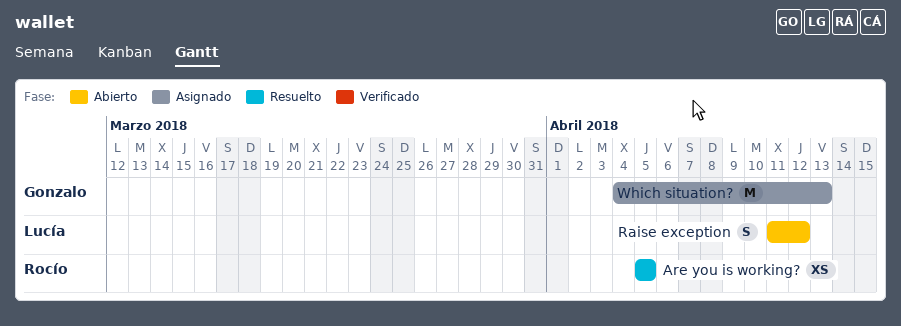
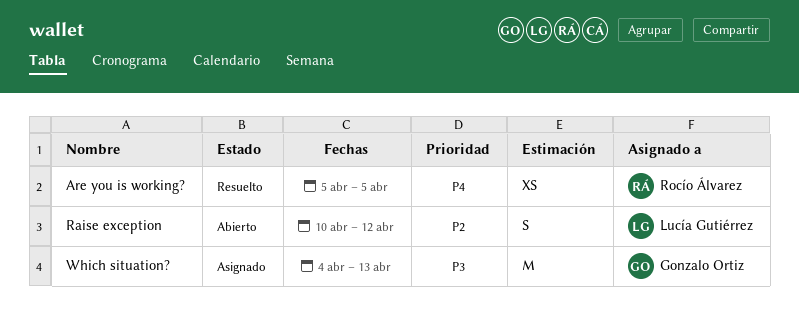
Raise exception, start: Apr 11 -> Apr 10

